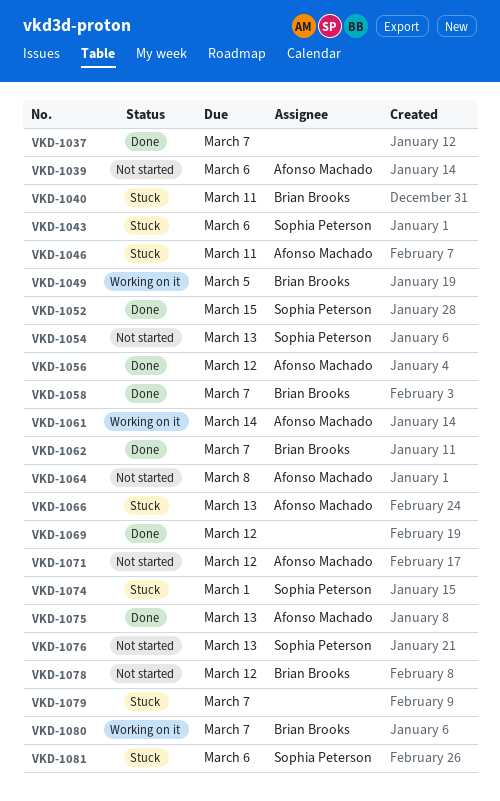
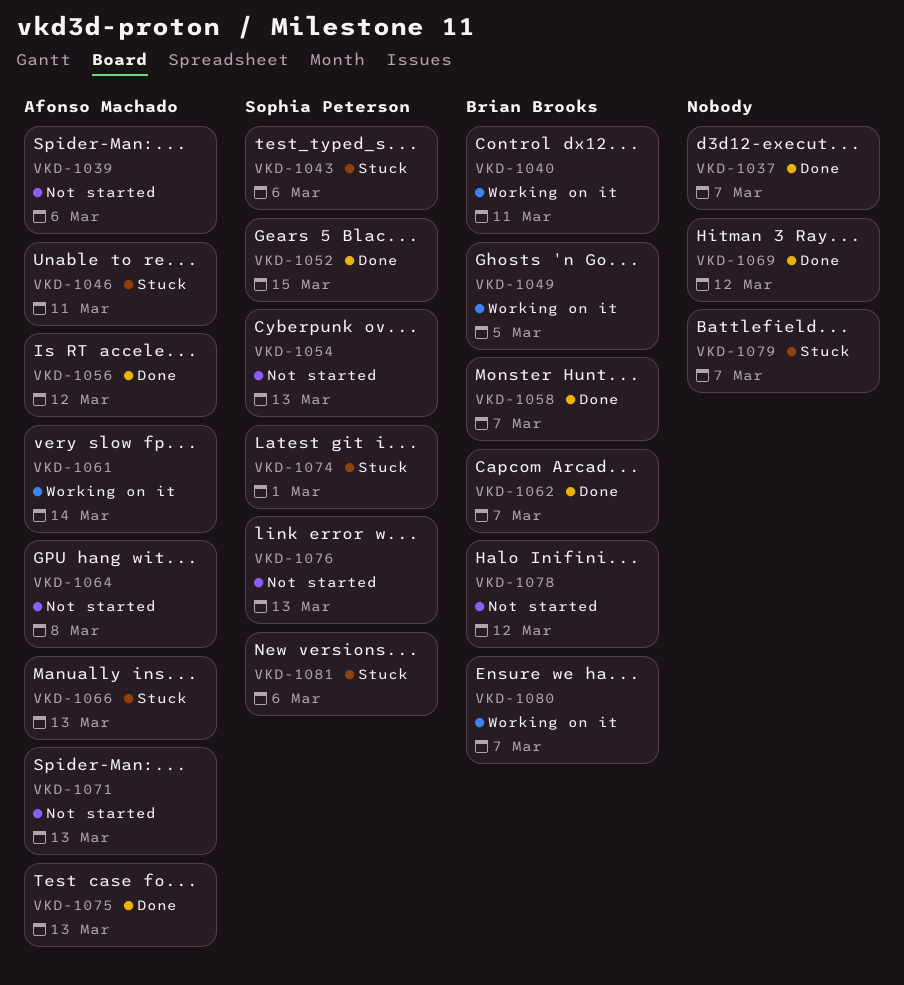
VKD-1040, status: Stuck -> Working on it
VKD-1071, due: Mar 12 -> Mar 13

